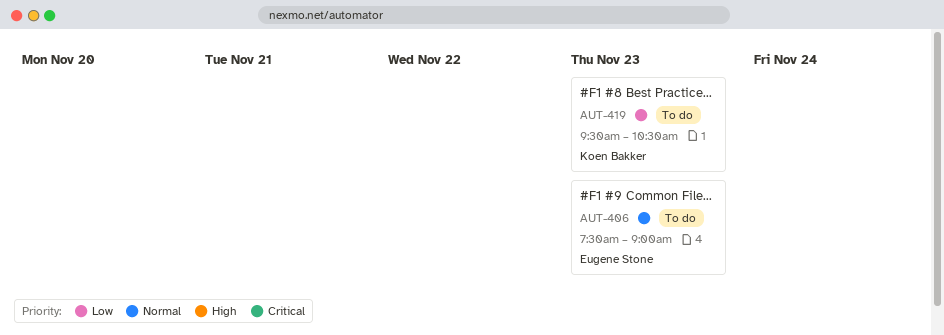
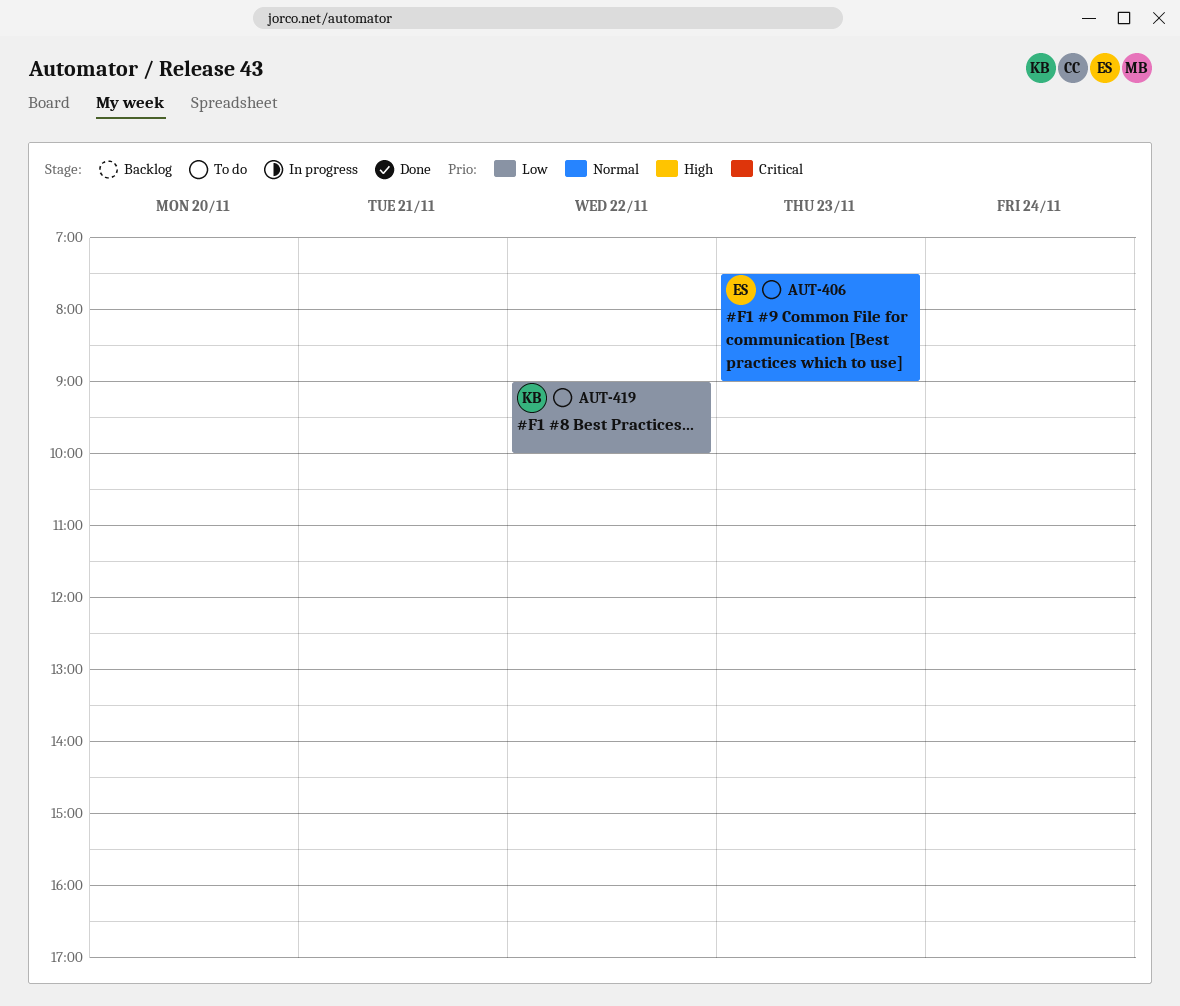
AUT-419, day: Nov 23 -> Nov 22
AUT-419, begins: 09:30 -> 09:00
AUT-419, ends: 10:30 -> 10:00

